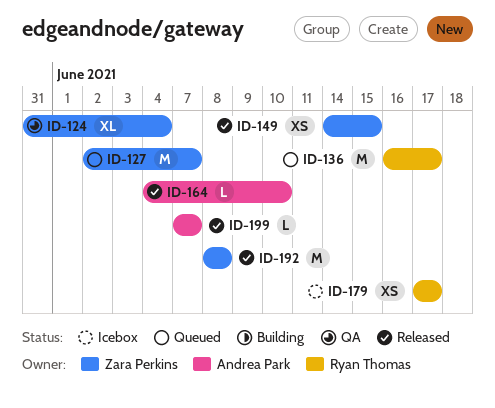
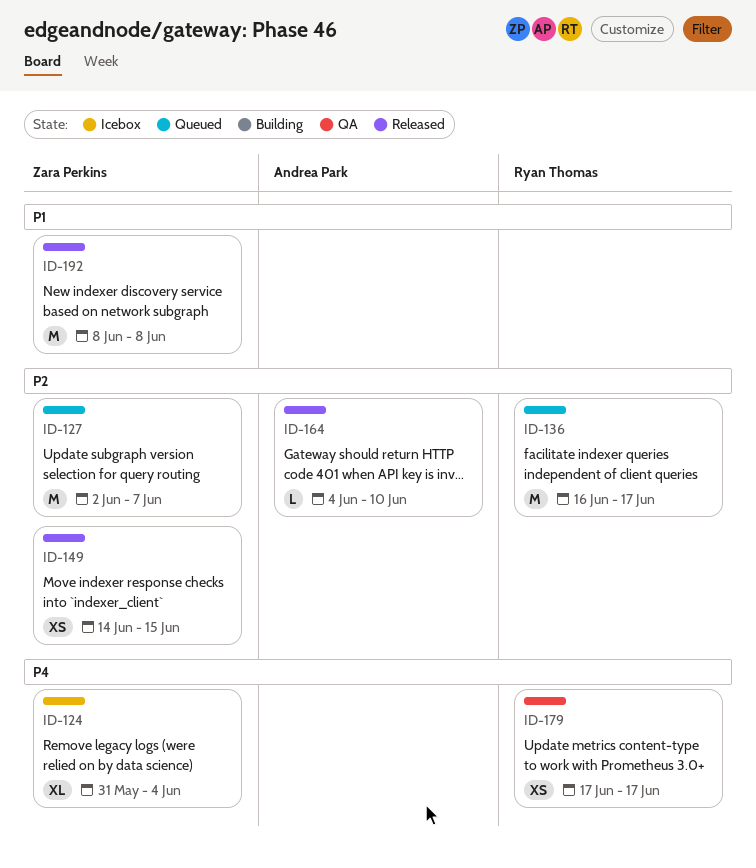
ID-124, status: QA -> Icebox
ID-179, status: Icebox -> QA
ID-199: present -> none

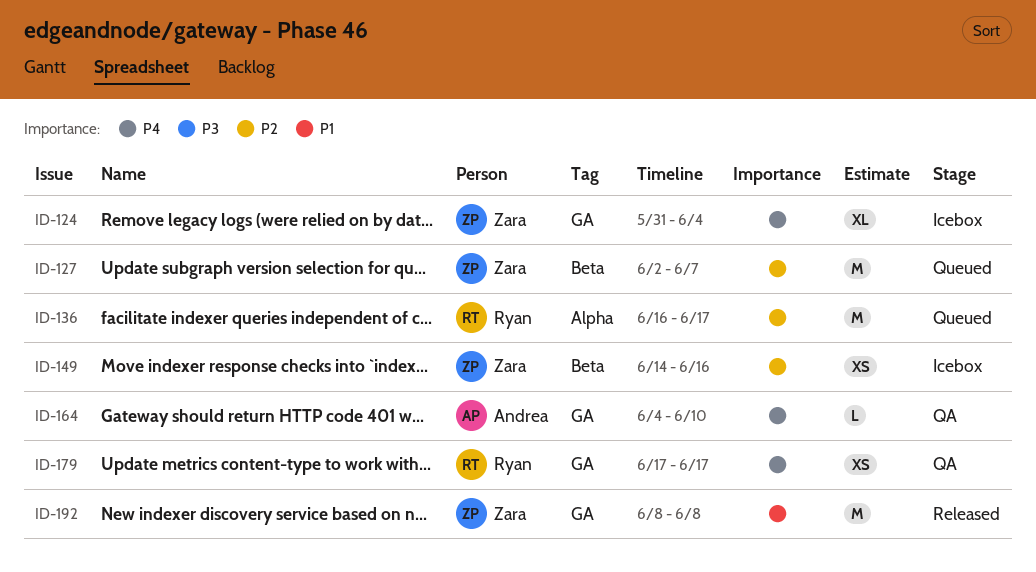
ID-149, status: Released -> Icebox
ID-149, due: Jun 15 -> Jun 16
ID-164, status: Released -> QA
ID-164, priority: P2 -> P4

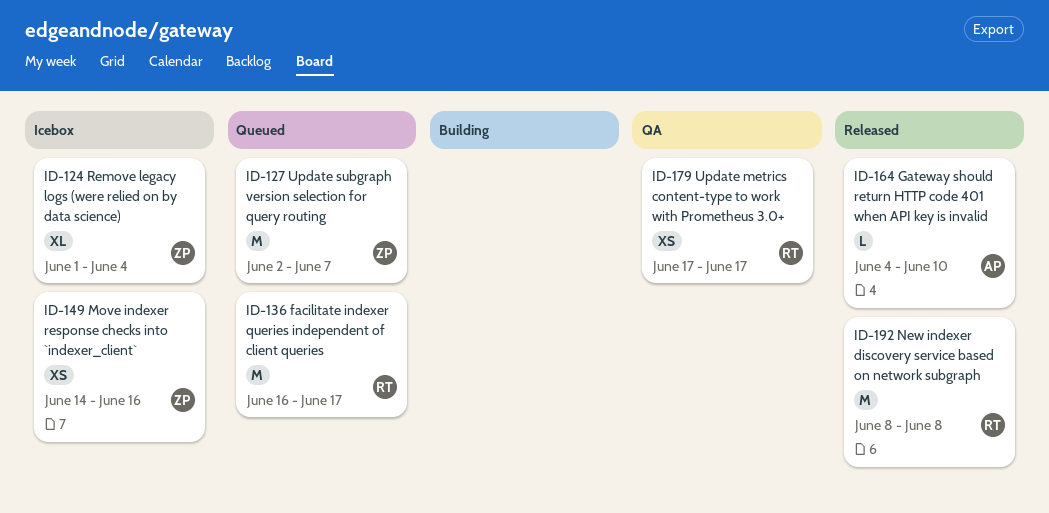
ID-124, start: May 31 -> Jun 1
ID-164, status: QA -> Released
ID-192, owner: Zara -> Ryan

